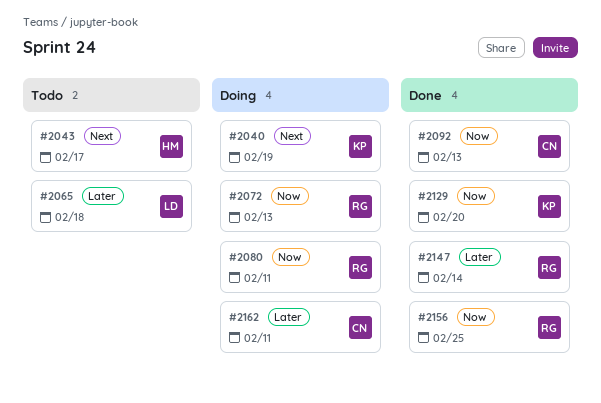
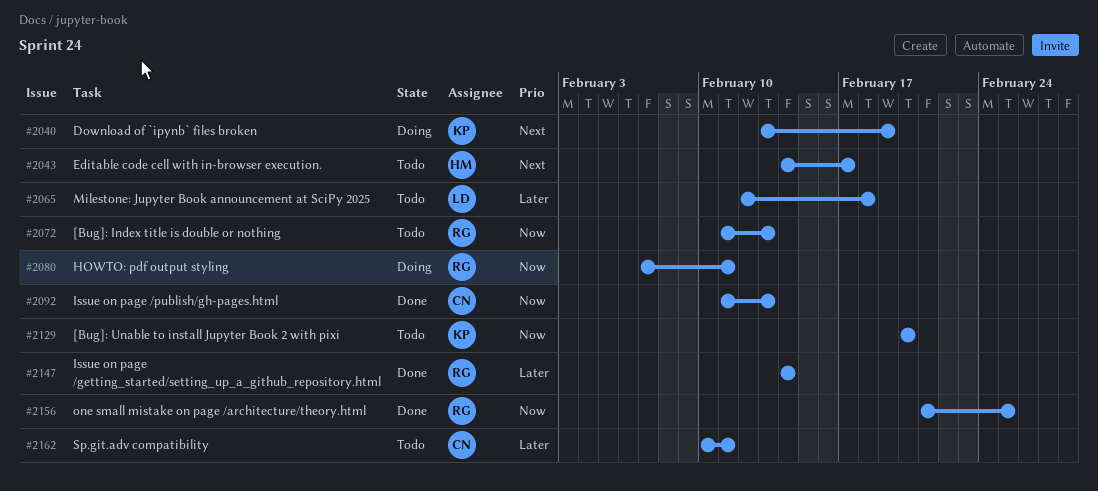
#2072, status: Doing -> Todo
#2129, status: Done -> Todo
#2162, status: Doing -> Todo

